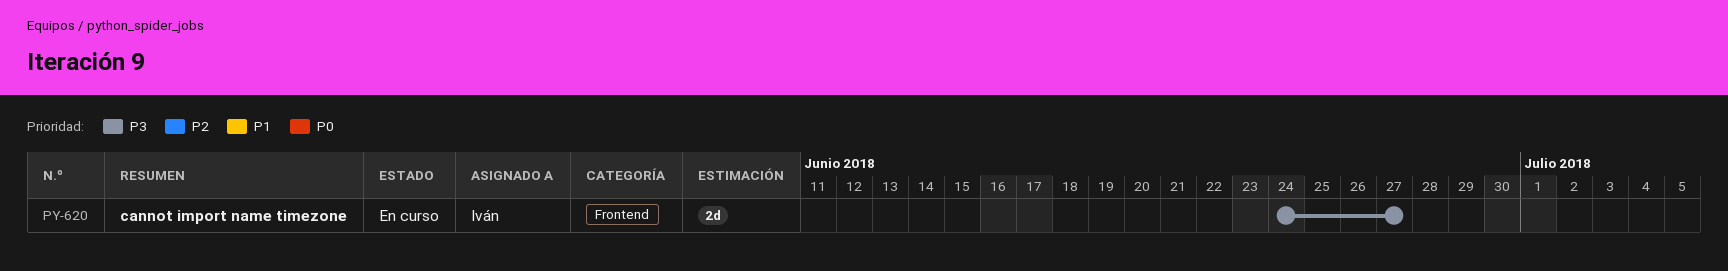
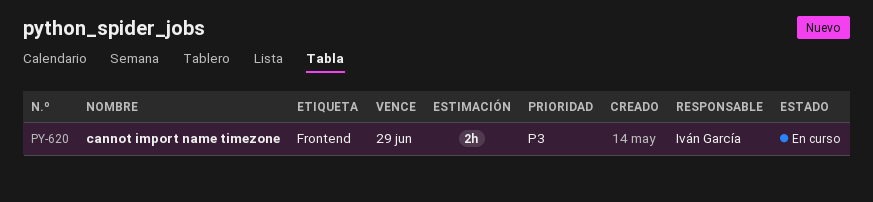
PY-620, estimate: 2d -> 2h
PY-620, due: Jun 27 -> Jun 29

